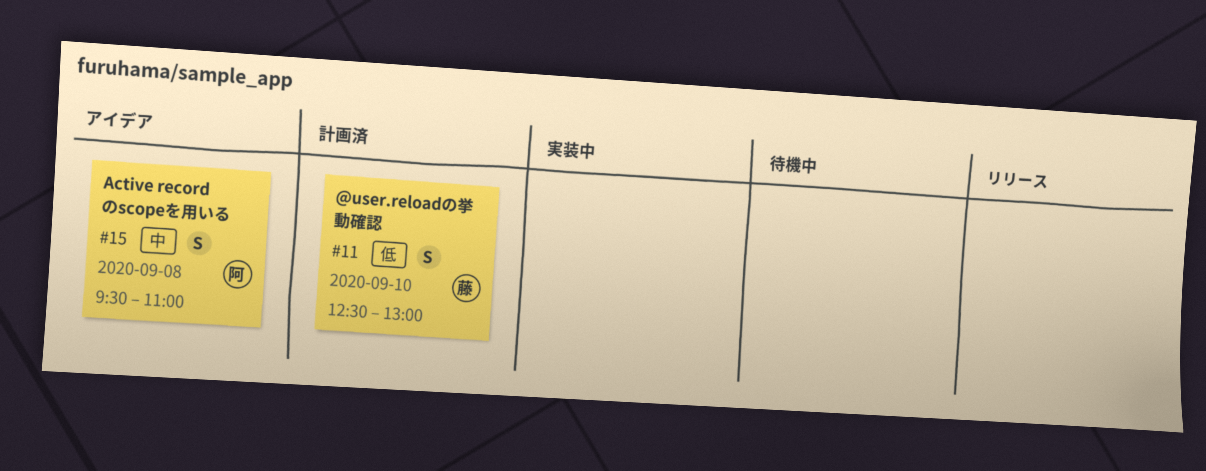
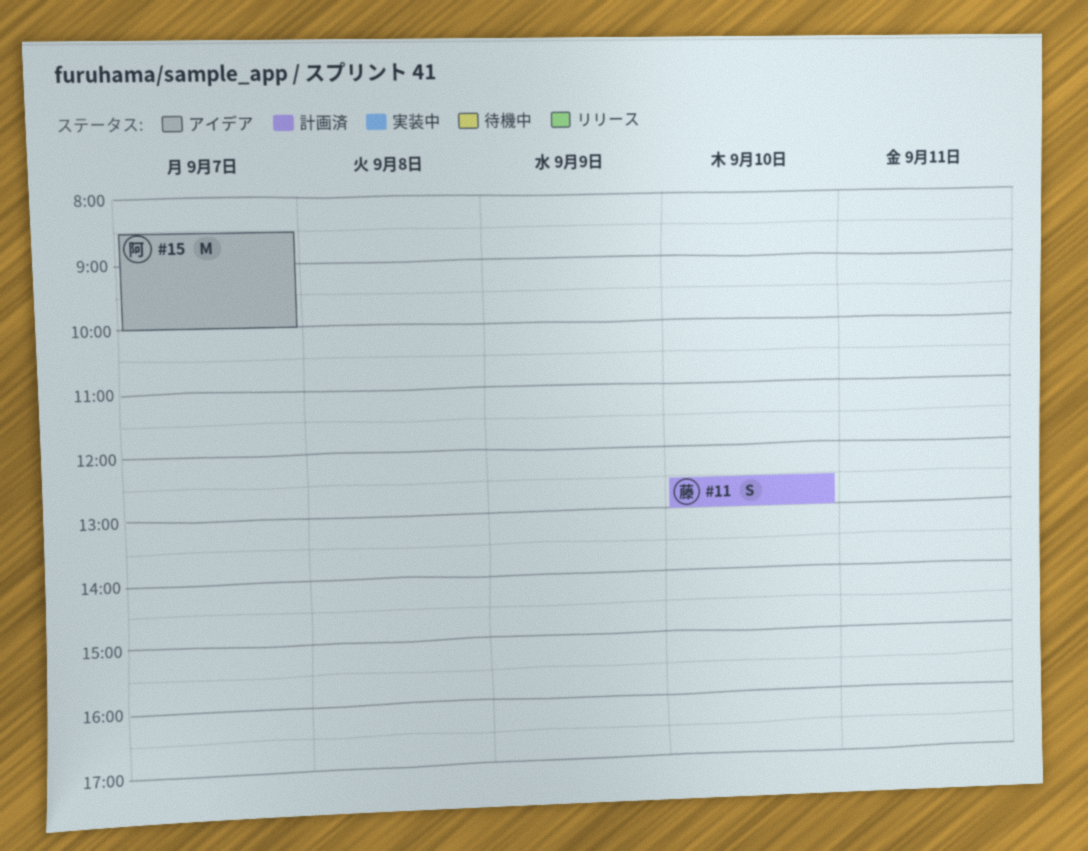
#15, estimate: S -> M
#15, day: Sep 8 -> Sep 7
#15, begins: 09:30 -> 08:30
#15, ends: 11:00 -> 10:00

